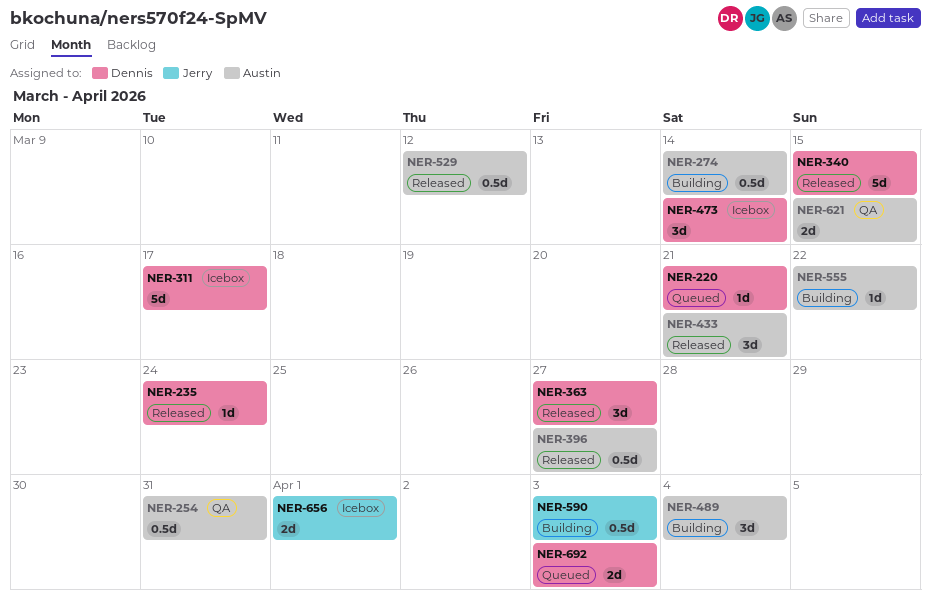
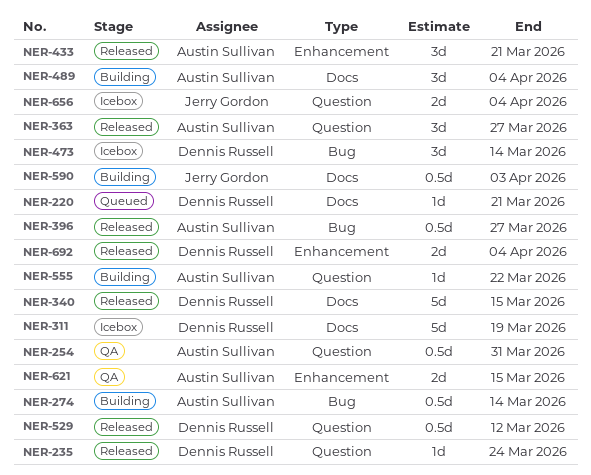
NER-311, due: Mar 17 -> Mar 19
NER-363, owner: Dennis Russell -> Austin Sullivan
NER-529, owner: Austin Sullivan -> Dennis Russell
NER-656, due: Apr 1 -> Apr 4
NER-692, status: Queued -> Released
NER-692, due: Apr 3 -> Apr 4

